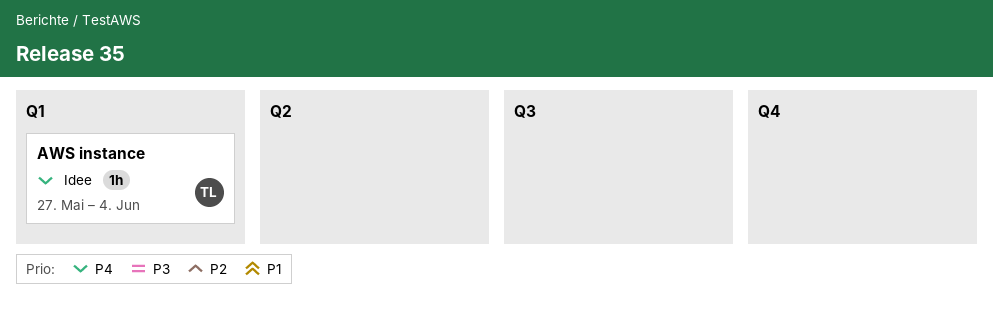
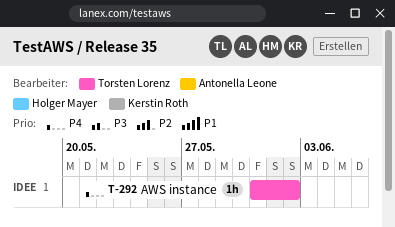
AWS instance, start: May 27 -> May 31
AWS instance, due: Jun 4 -> Jun 2

